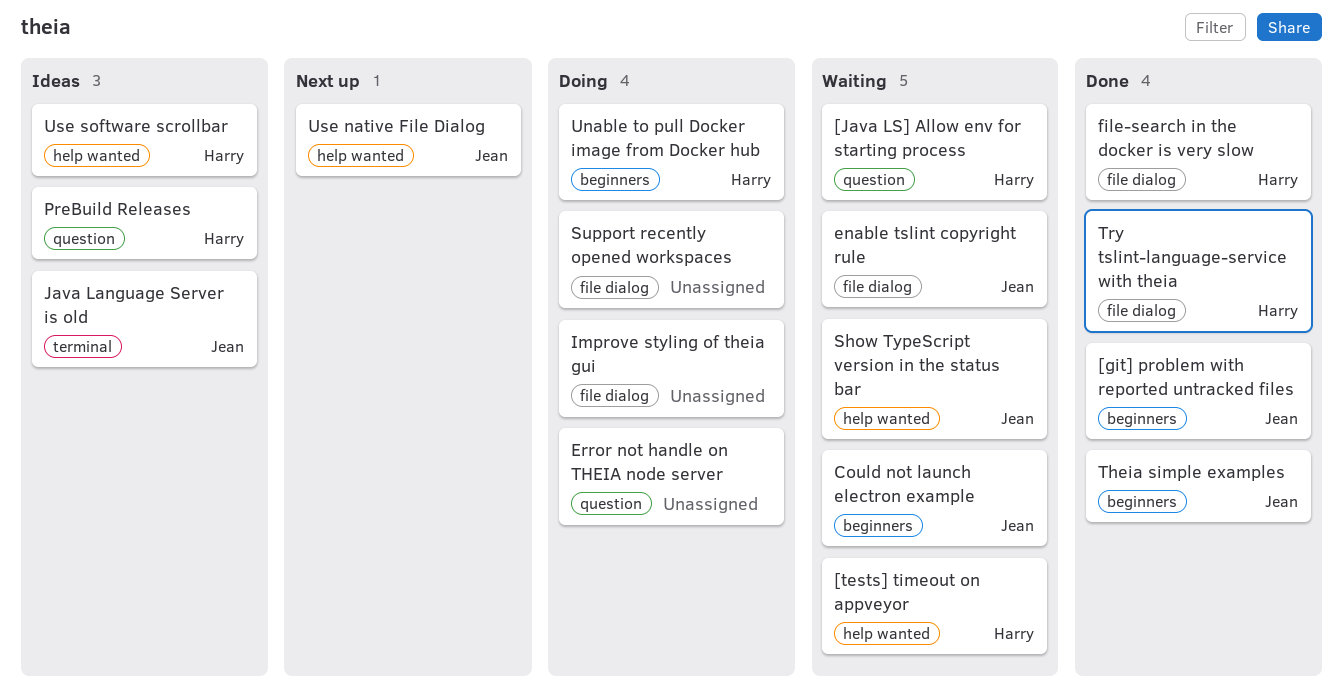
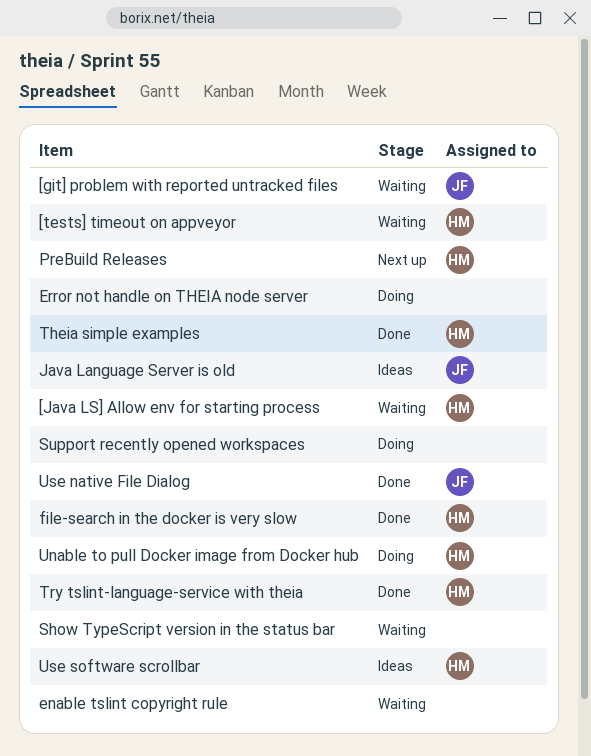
[git] problem with reported untracked files, status: Done -> Waiting
Could not launch electron example: present -> none
enable tslint copyright rule, owner: Jean -> none
Improve styling of theia gui: present -> none
PreBuild Releases, status: Ideas -> Next up
Show TypeScript version in the status bar, owner: Jean -> none
Theia simple examples, owner: Jean -> Harry
Use native File Dialog, status: Next up -> Done

